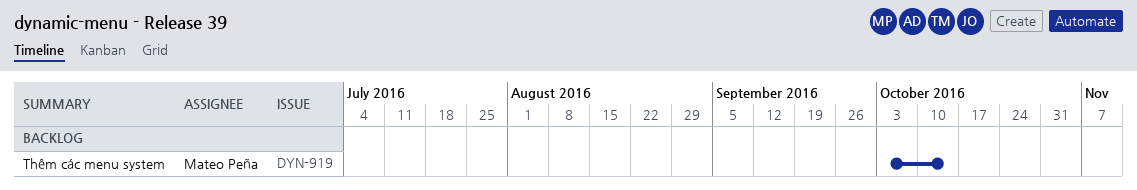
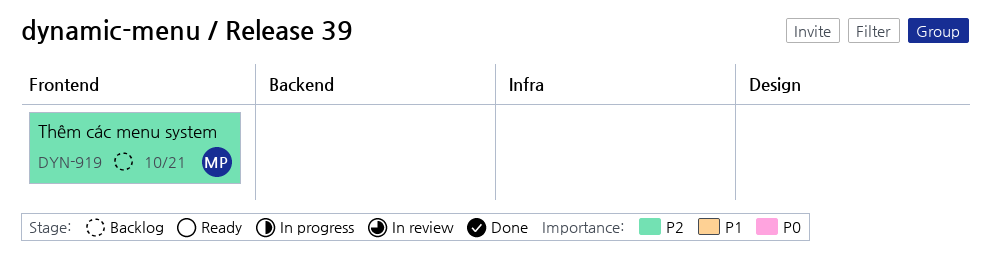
DYN-919, due: Oct 14 -> Oct 21

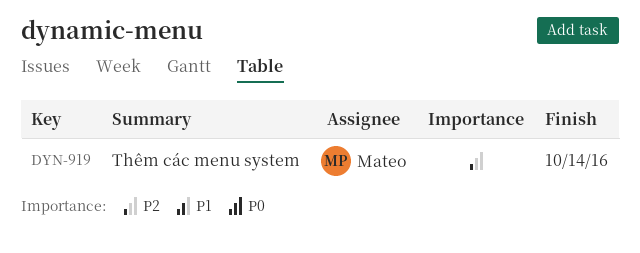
DYN-919, due: Oct 21 -> Oct 14

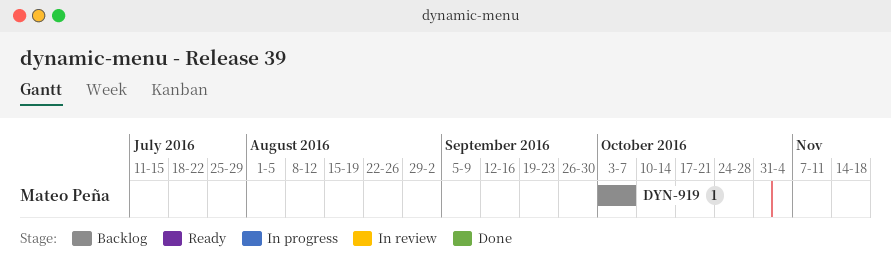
DYN-919, due: Oct 14 -> Oct 7

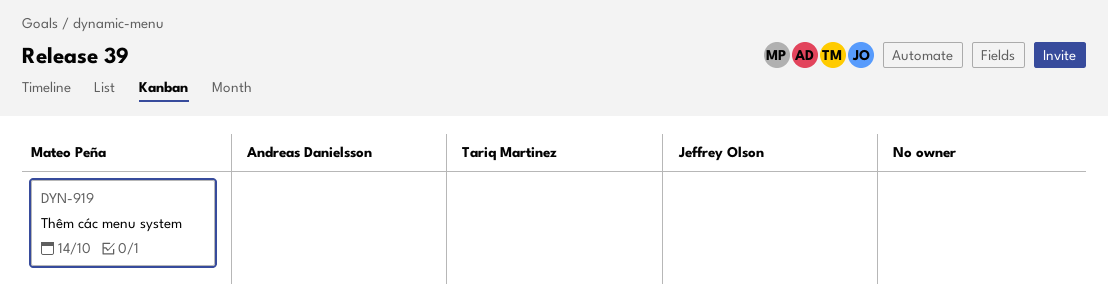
DYN-919, due: Oct 7 -> Oct 14

